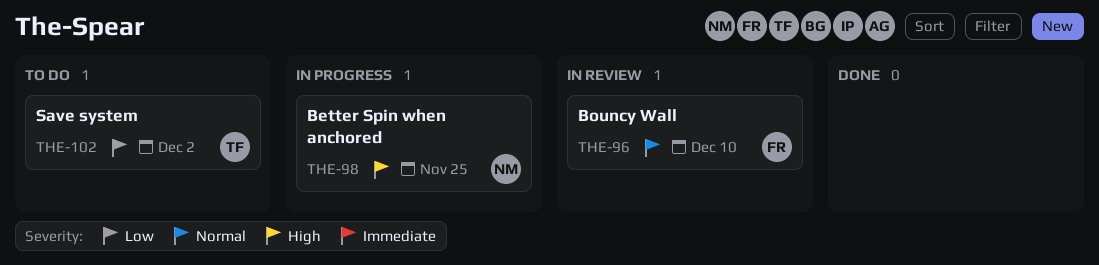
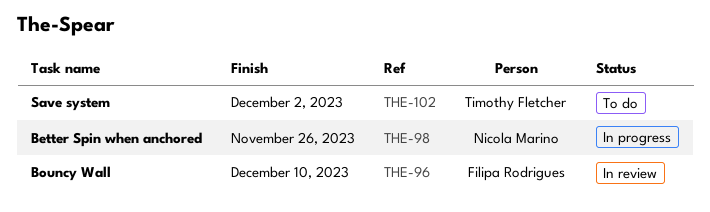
THE-98, due: Nov 25 -> Nov 26

